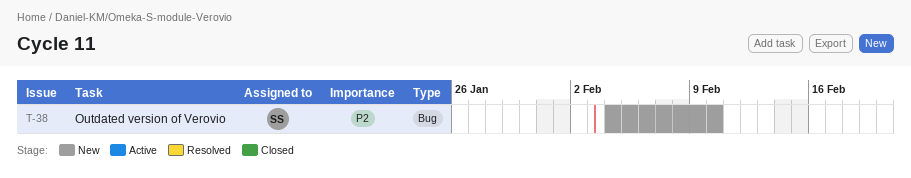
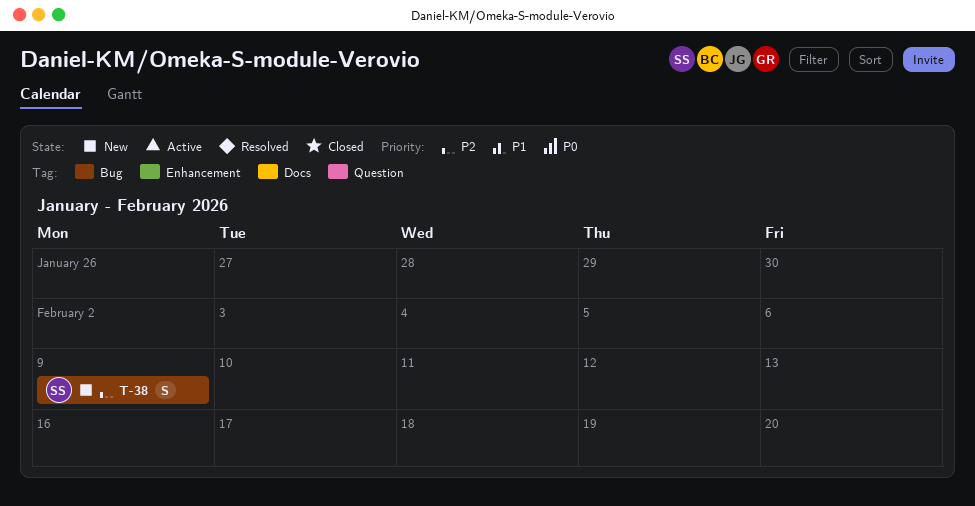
T-38, start: Feb 4 -> Feb 9
T-38, due: Feb 10 -> Feb 9

